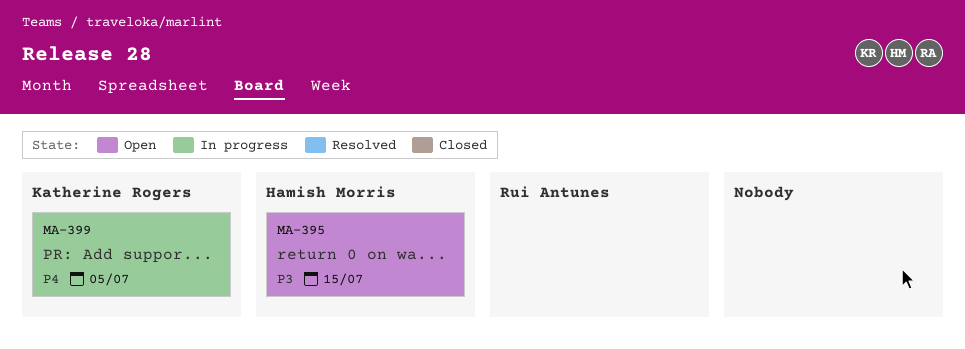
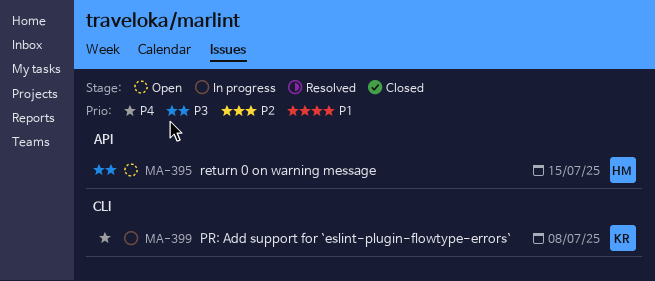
MA-399, due: Jul 5 -> Jul 8

